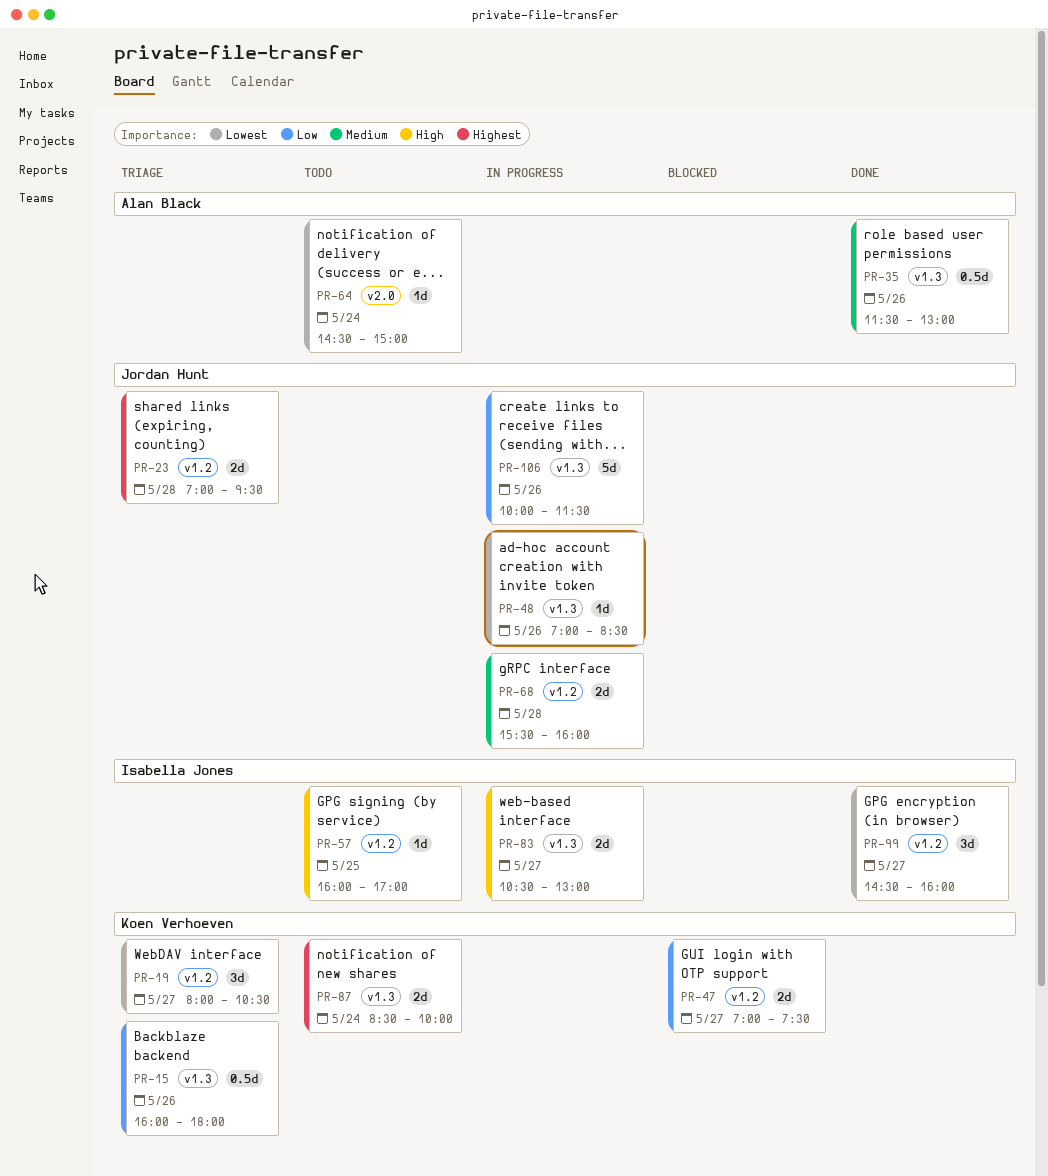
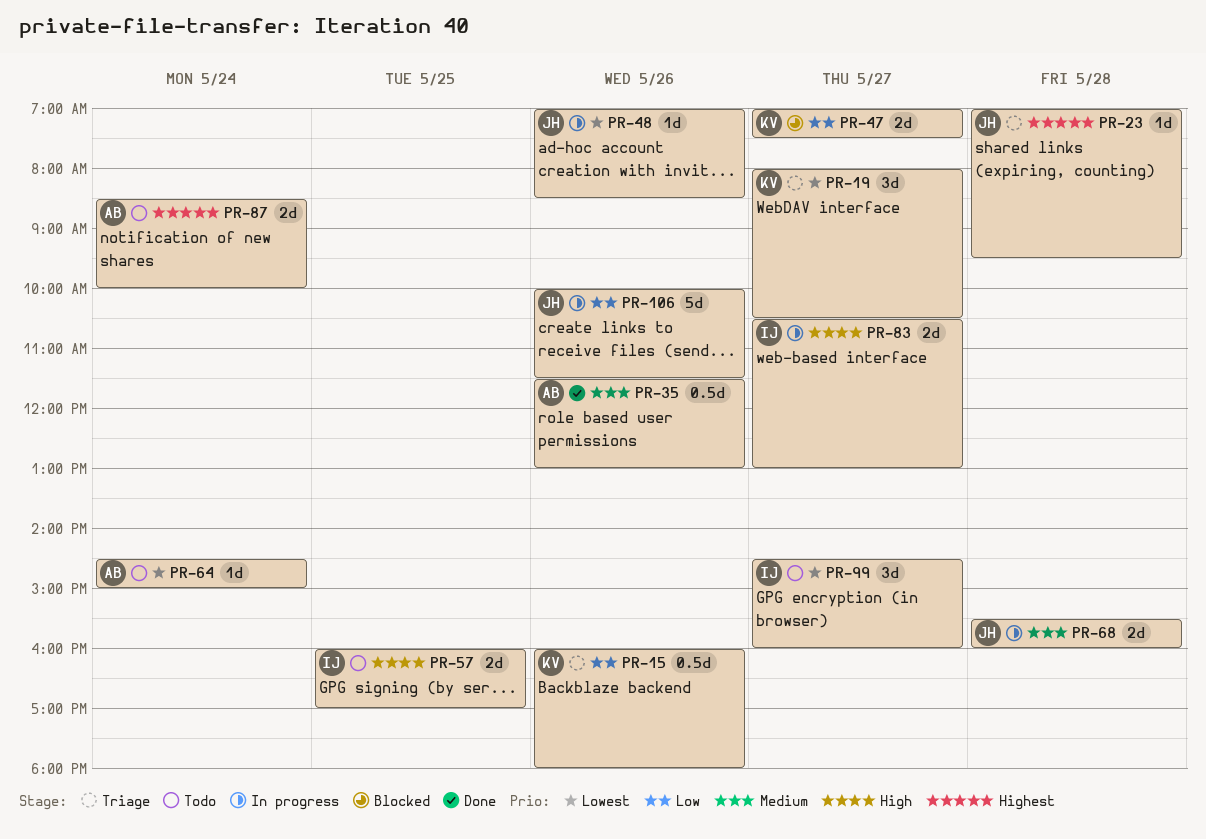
PR-23, estimate: 2d -> 1d
PR-57, estimate: 1d -> 2d
PR-87, owner: Koen Verhoeven -> Alan Black
PR-99, status: Done -> Todo

